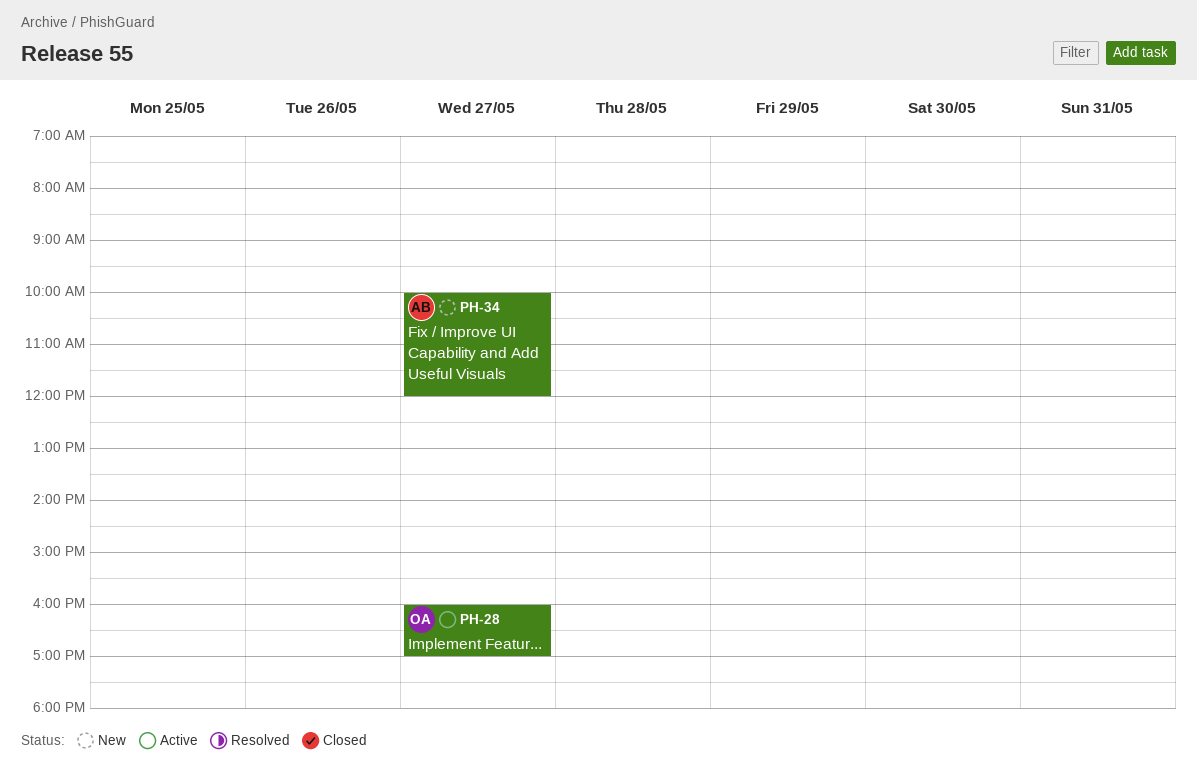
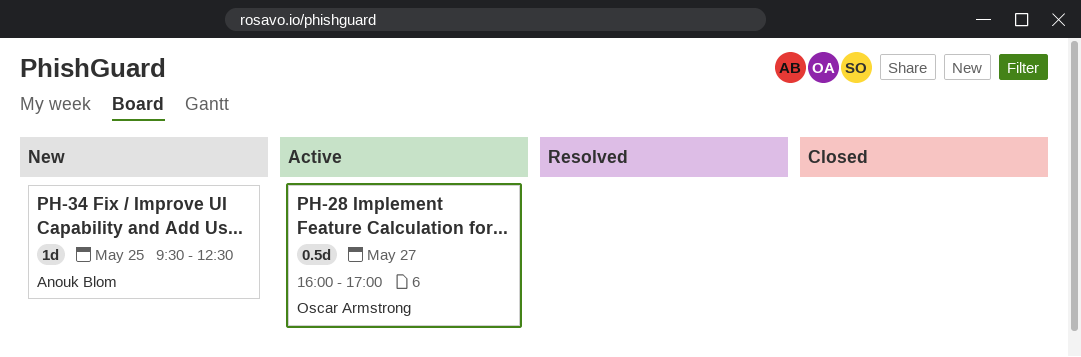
PH-34, day: May 27 -> May 25
PH-34, begins: 10:00 -> 09:30
PH-34, ends: 12:00 -> 12:30

